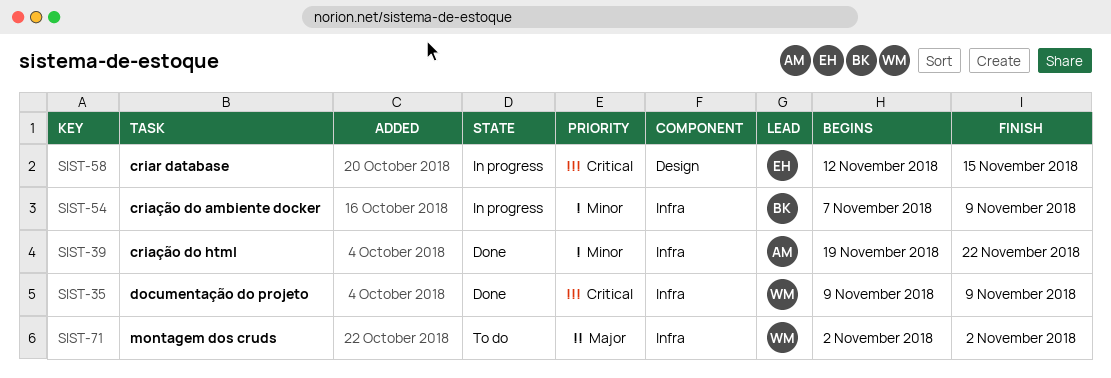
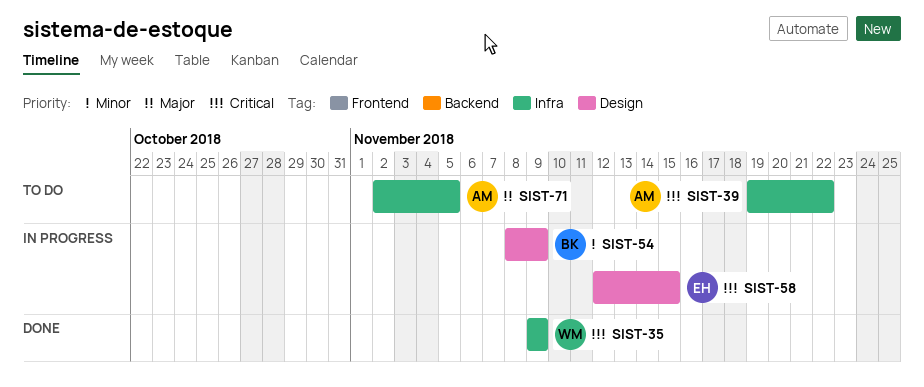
SIST-39, status: Done -> To do
SIST-39, priority: Minor -> Critical
SIST-54, label: Infra -> Design
SIST-54, start: Nov 7 -> Nov 8
SIST-71, owner: WM -> AM
SIST-71, due: Nov 2 -> Nov 5

